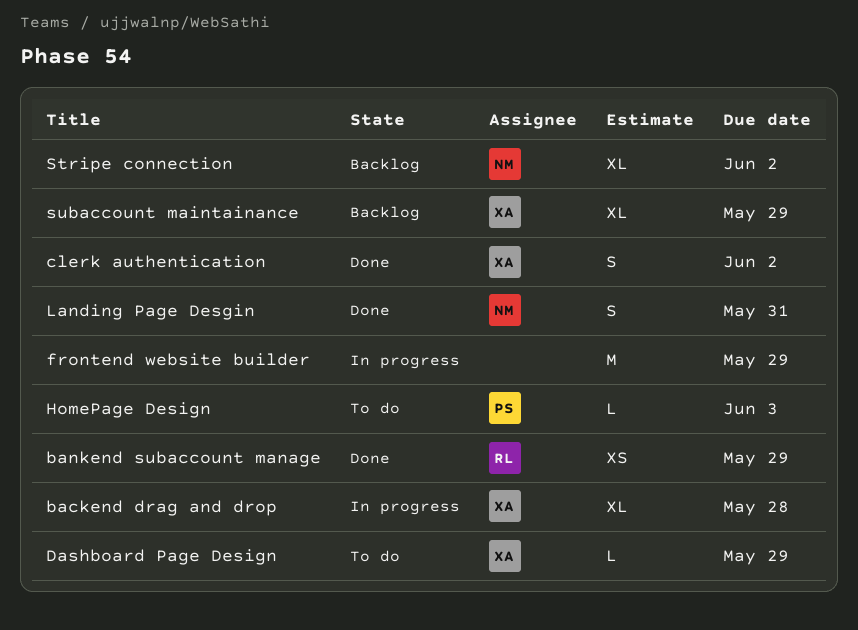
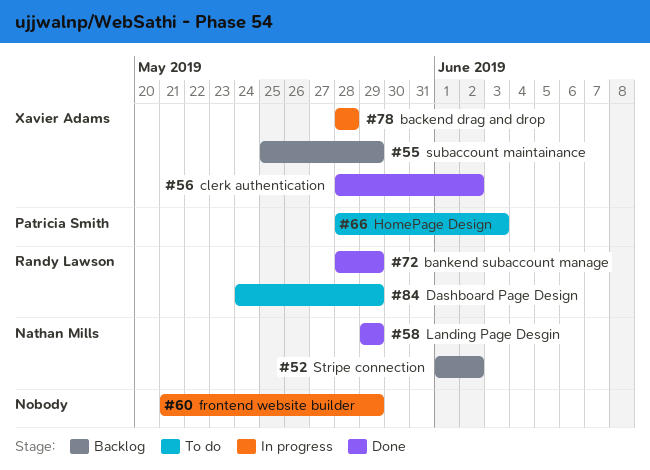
Dashboard Page Design, owner: Xavier Adams -> Randy Lawson
Landing Page Desgin, due: May 31 -> May 29

